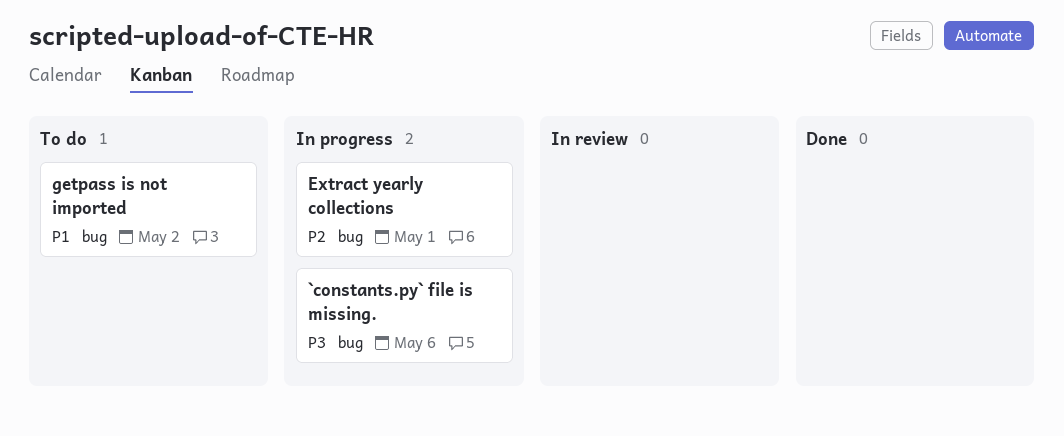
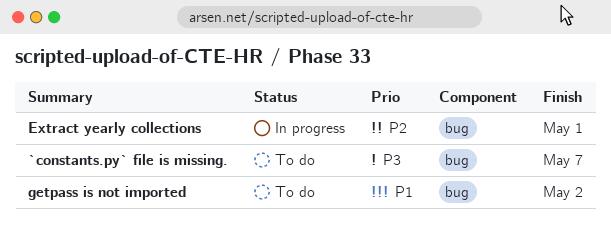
`constants.py` file is missing., status: In progress -> To do
`constants.py` file is missing., due: May 6 -> May 7

